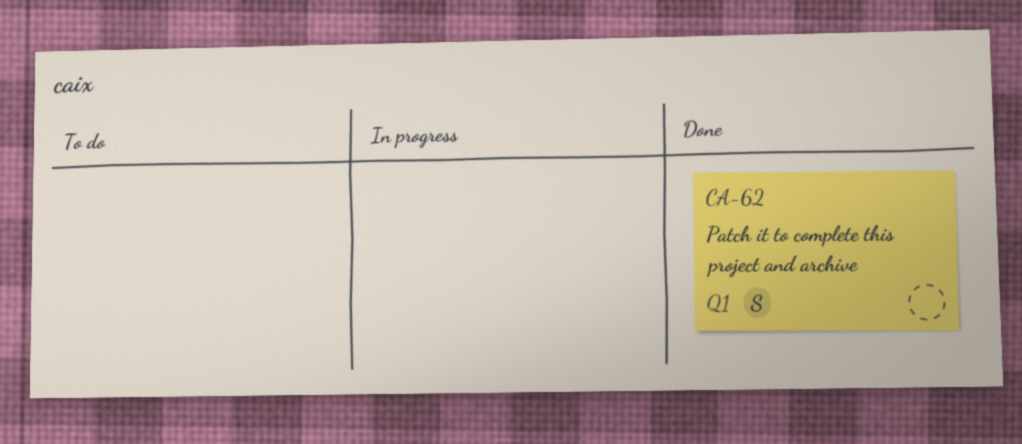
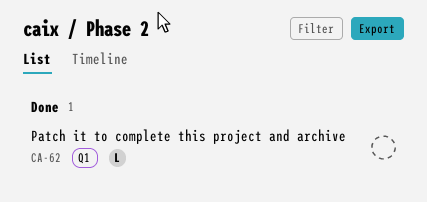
CA-62, estimate: S -> L

